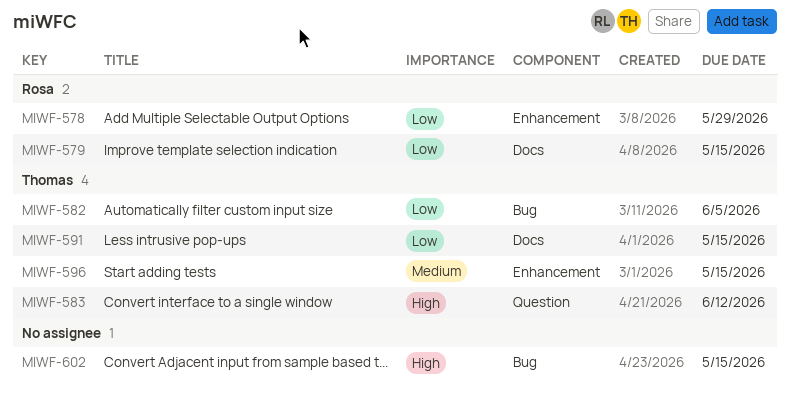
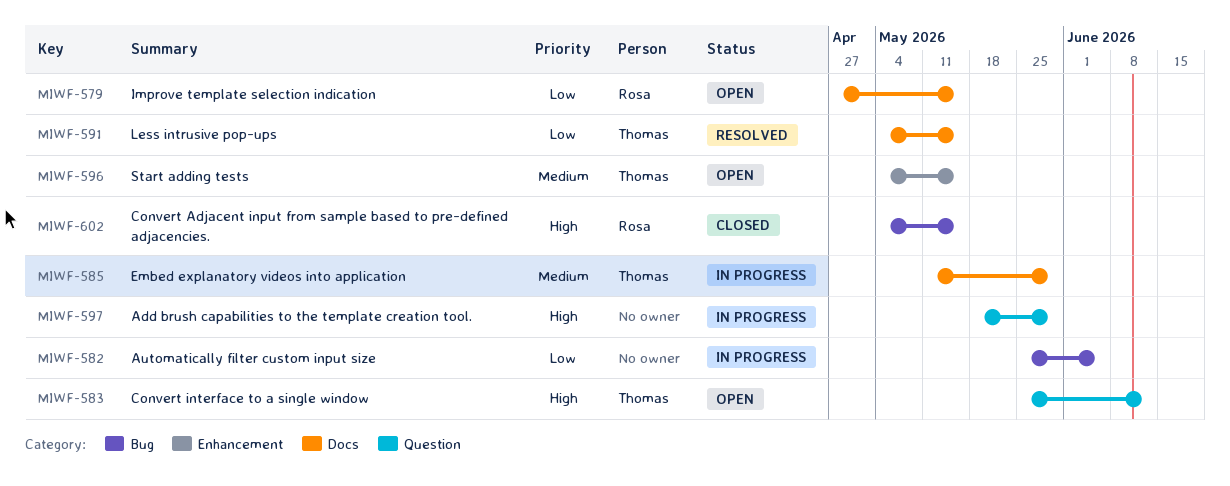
MIWF-578: present -> none
MIWF-582, owner: Thomas -> none
MIWF-585: none -> present
MIWF-597: none -> present
MIWF-602, owner: none -> Rosa

